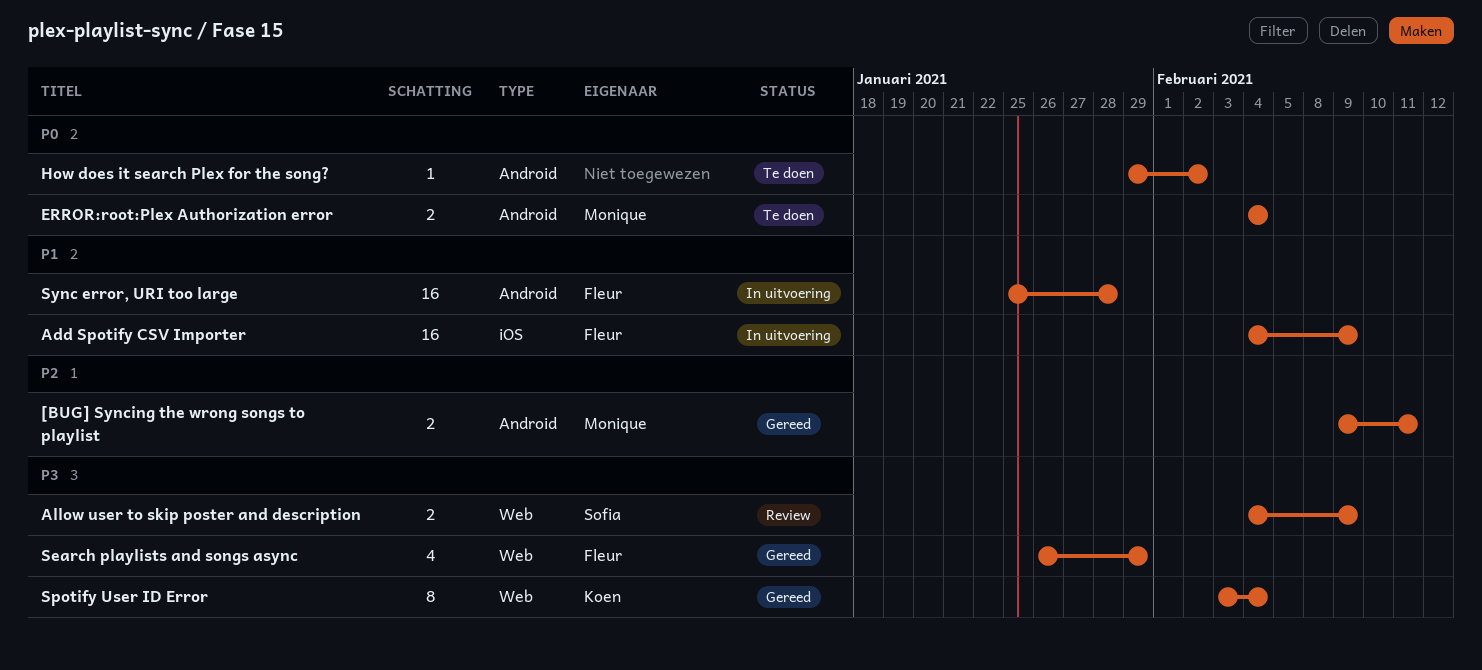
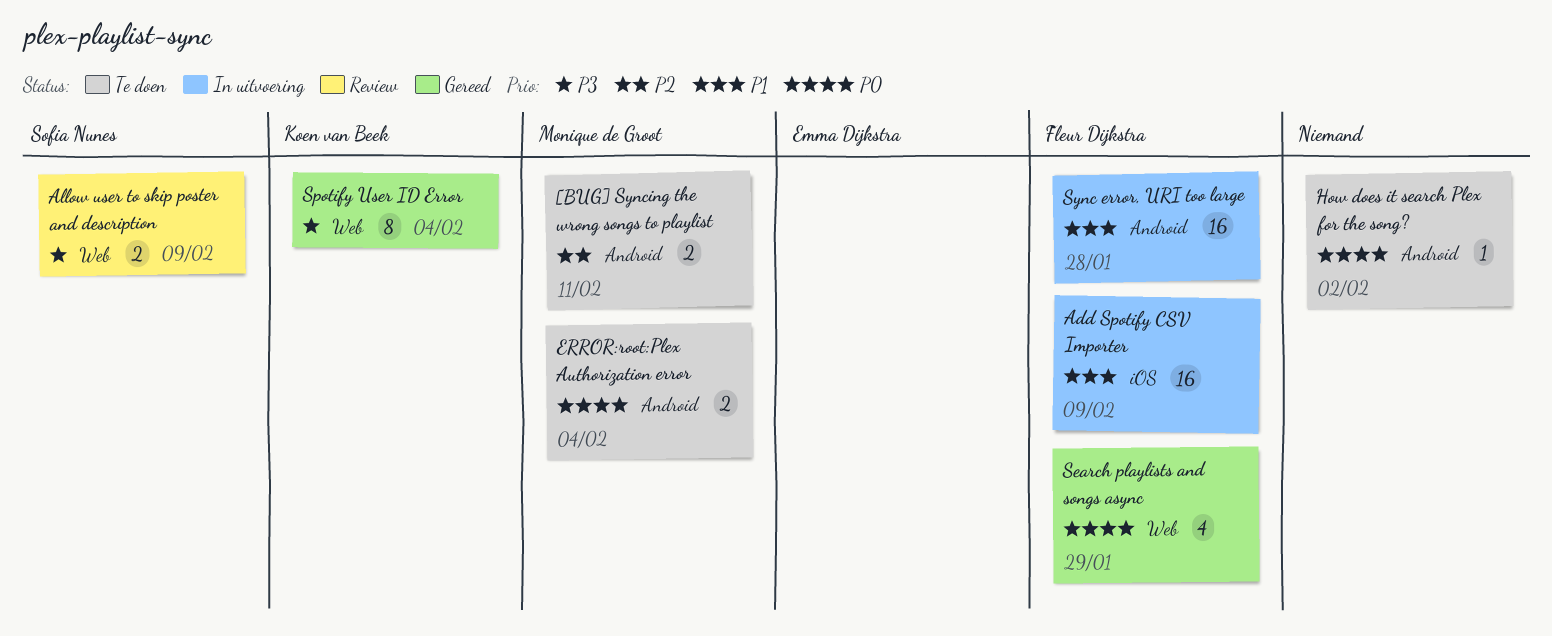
[BUG] Syncing the wrong songs to playlist, status: Gereed -> Te doen
Search playlists and songs async, priority: P3 -> P0

